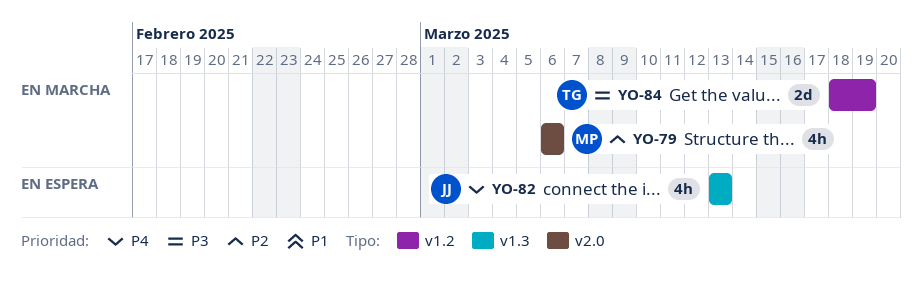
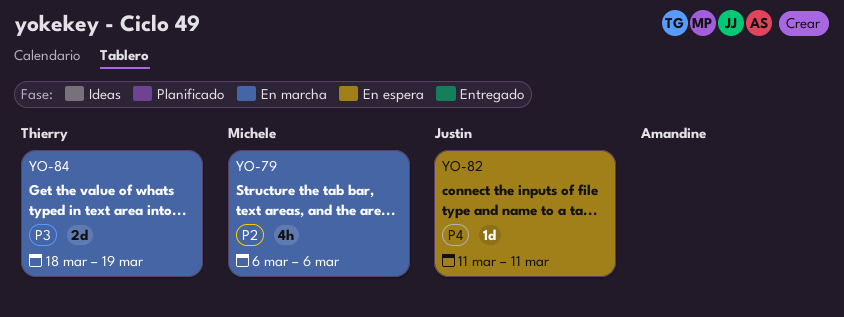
YO-82, estimate: 4h -> 1d
YO-82, start: Mar 13 -> Mar 11
YO-82, due: Mar 13 -> Mar 11

